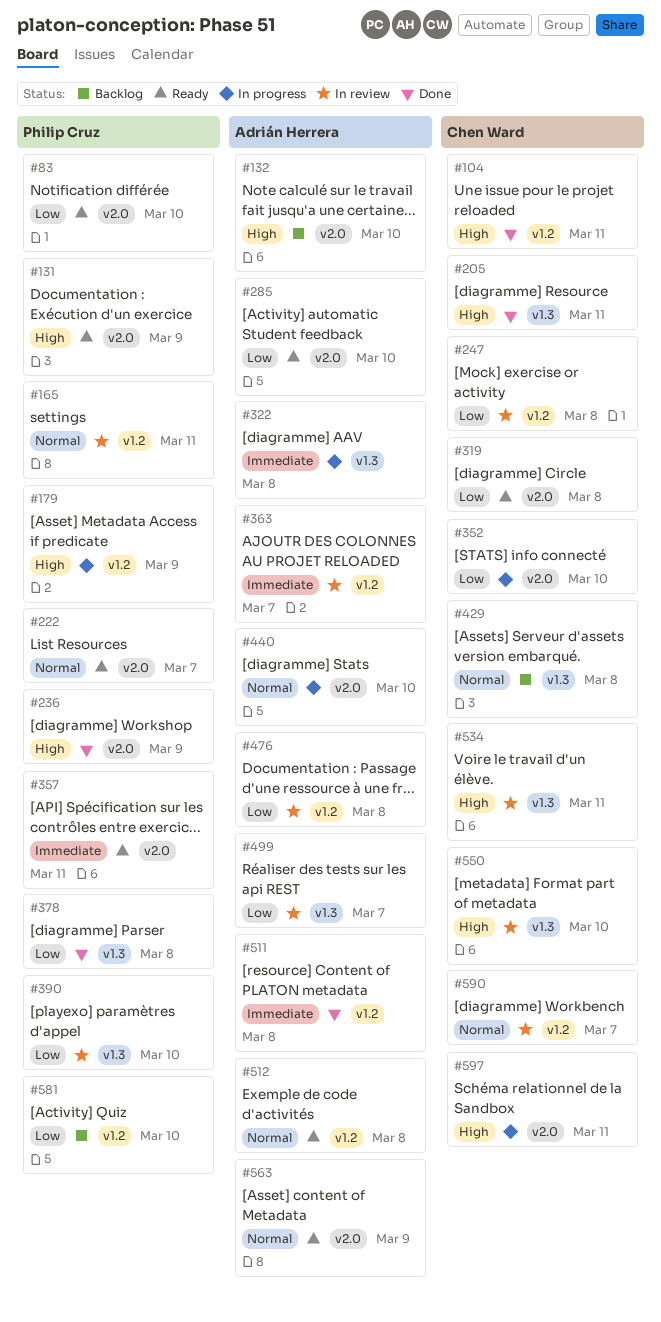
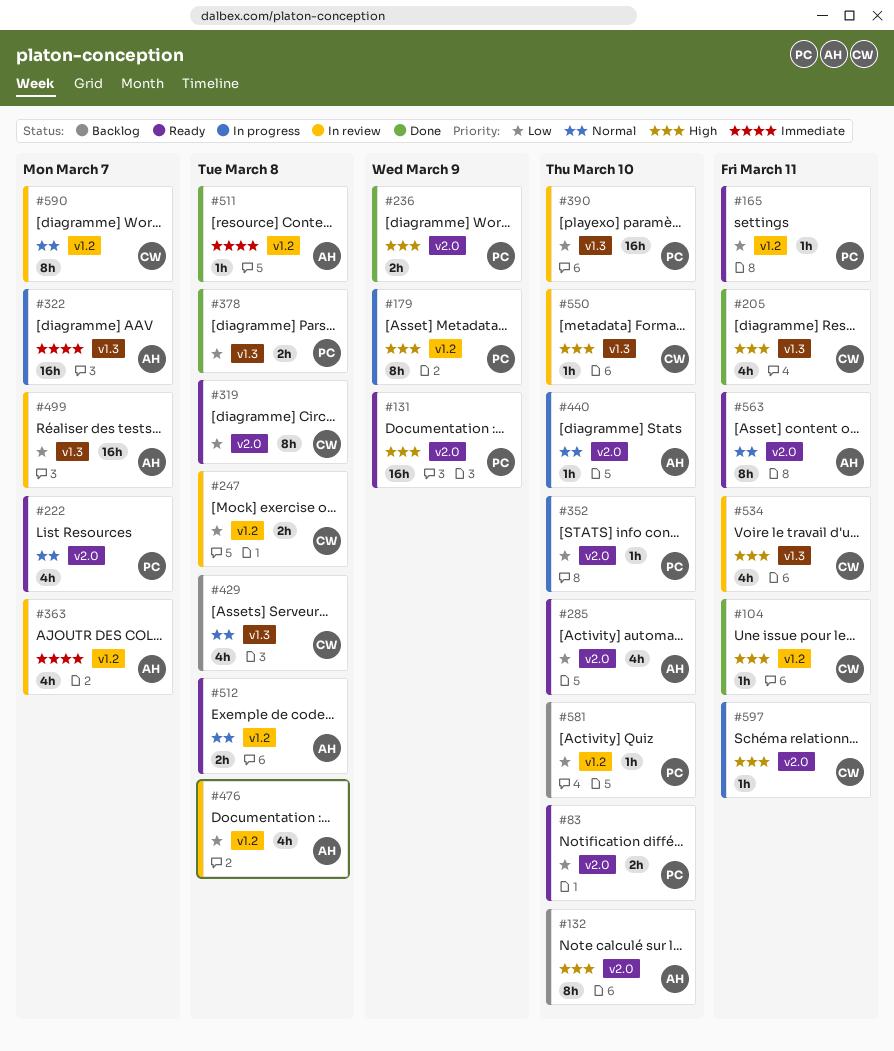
#165, status: In review -> Ready
#165, priority: Normal -> Low
#322, due: Mar 8 -> Mar 7
#352, owner: Chen Ward -> Philip Cruz
#357: present -> none
#563, due: Mar 9 -> Mar 11

